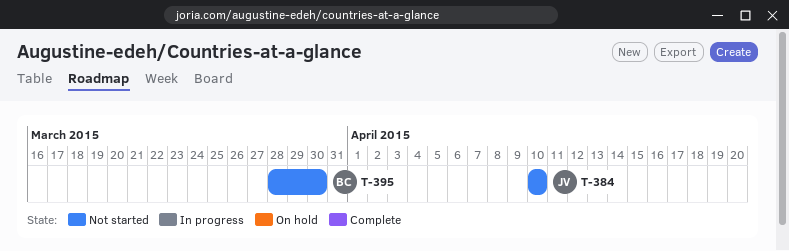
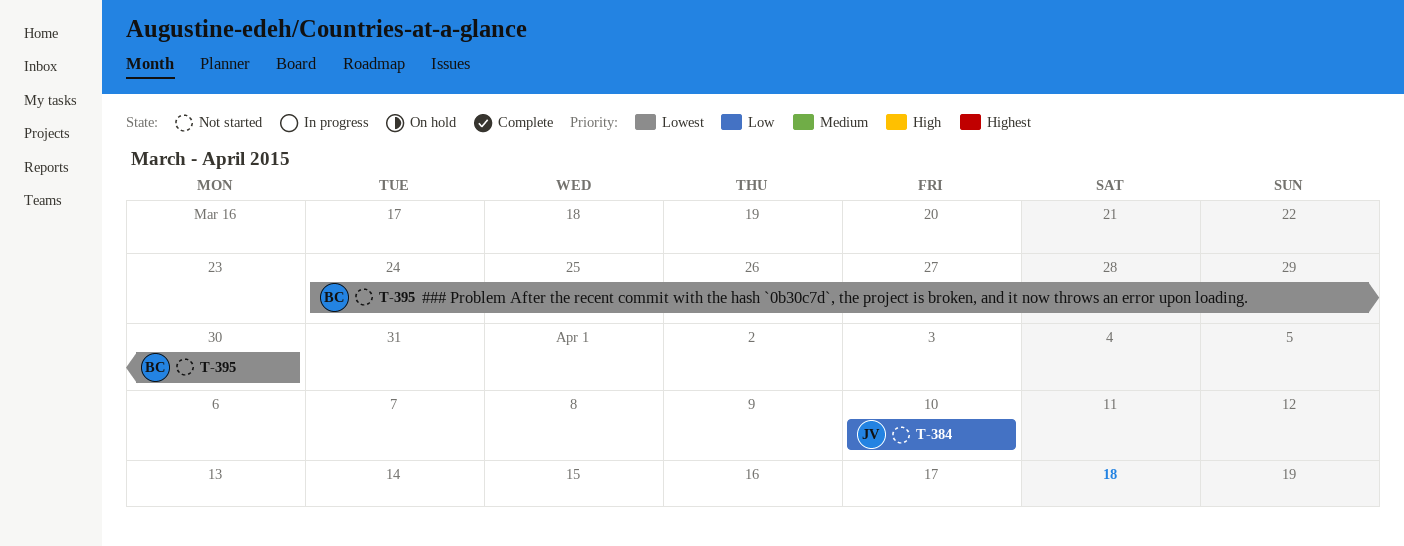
T-395, start: Mar 28 -> Mar 24

